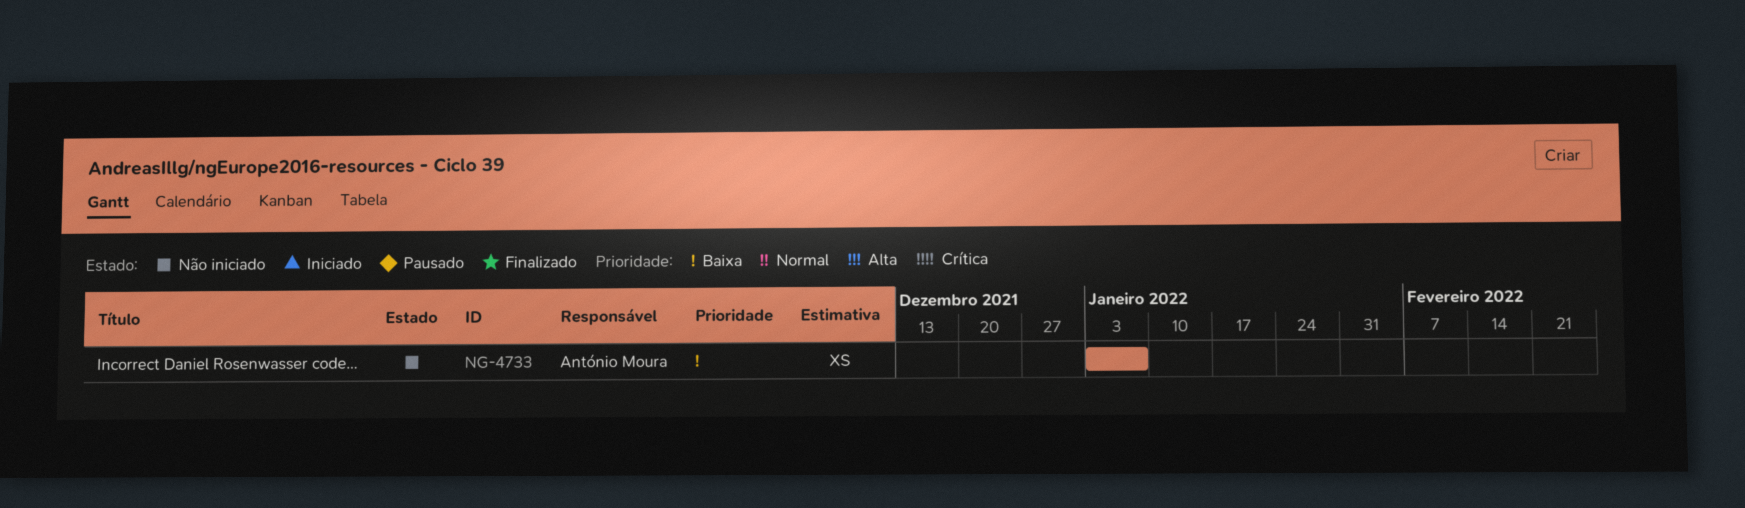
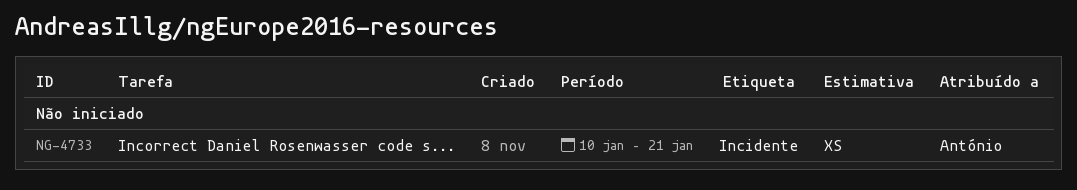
NG-4733, start: Jan 3 -> Jan 10
NG-4733, due: Jan 7 -> Jan 21

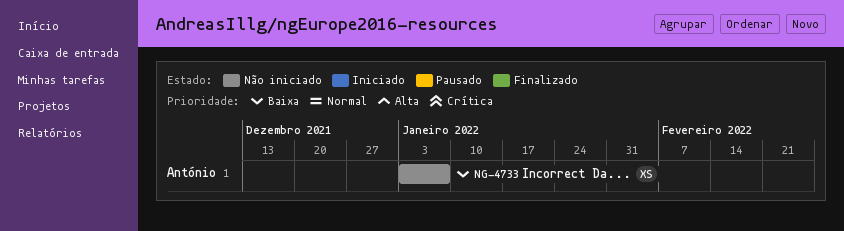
NG-4733, start: Jan 10 -> Jan 3
NG-4733, due: Jan 21 -> Jan 7

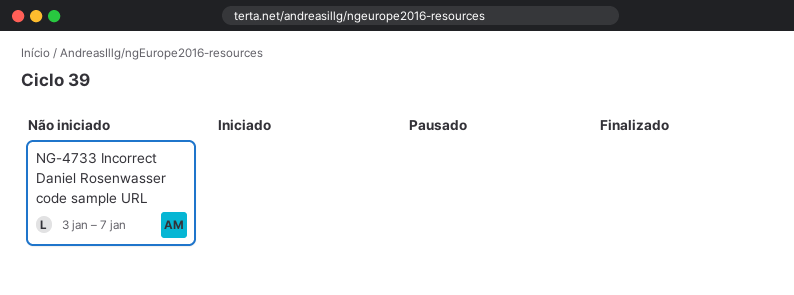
NG-4733, estimate: XS -> L

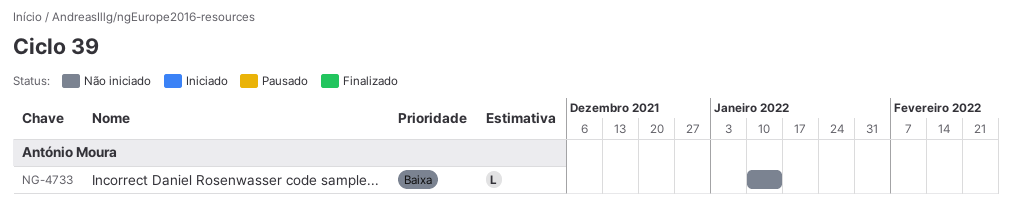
NG-4733, start: Jan 3 -> Jan 10
NG-4733, due: Jan 7 -> Jan 14

